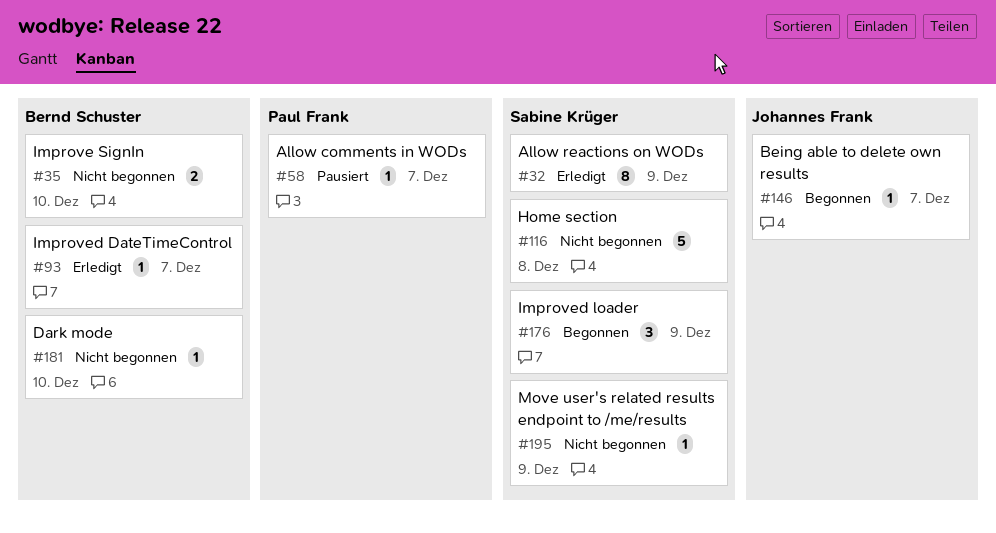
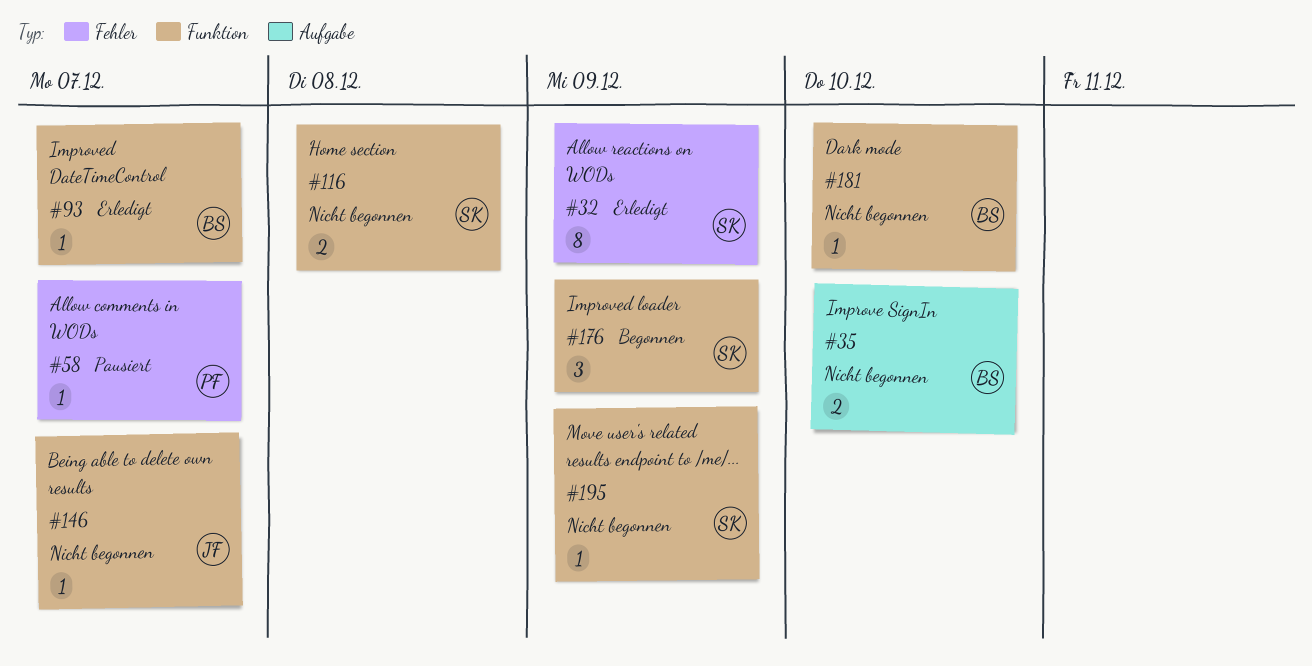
#116, estimate: 5 -> 2
#146, status: Begonnen -> Nicht begonnen

